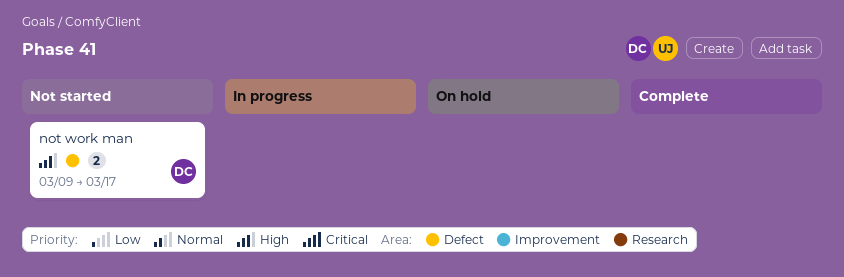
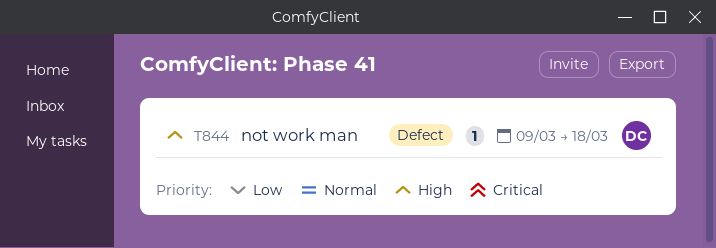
not work man, estimate: 2 -> 1
not work man, due: Mar 17 -> Mar 18

